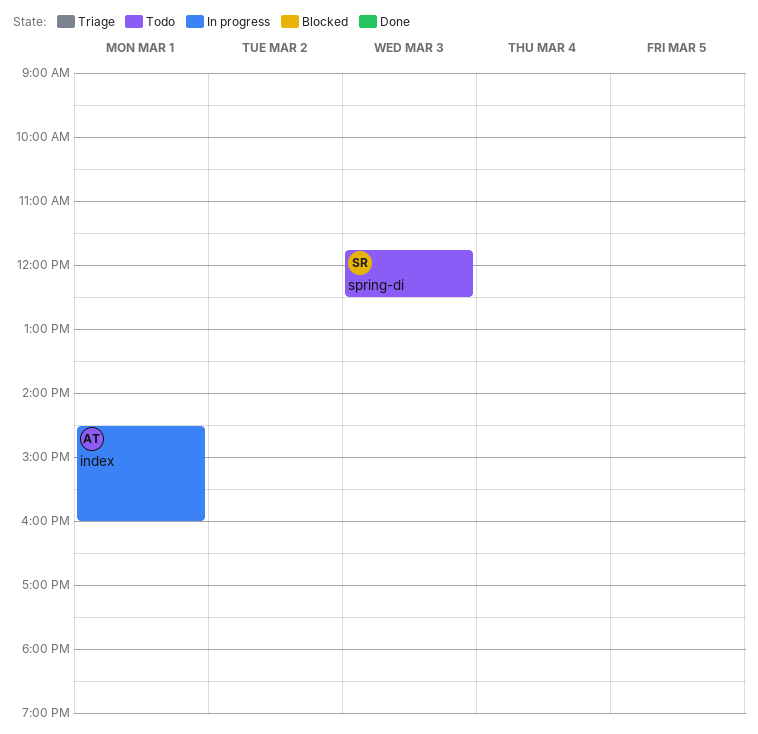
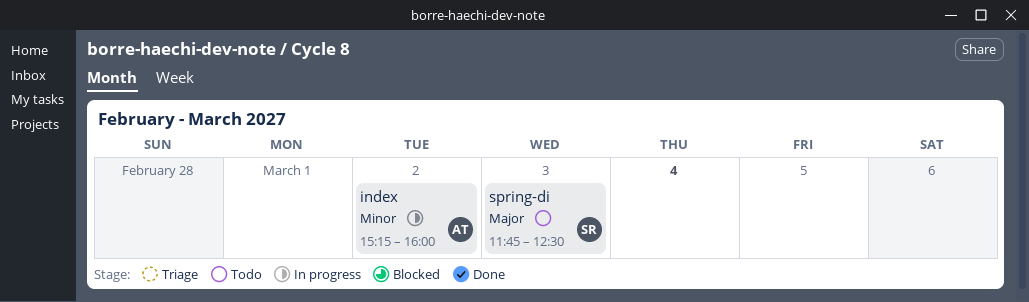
index, day: Mar 1 -> Mar 2
index, begins: 14:30 -> 15:15

